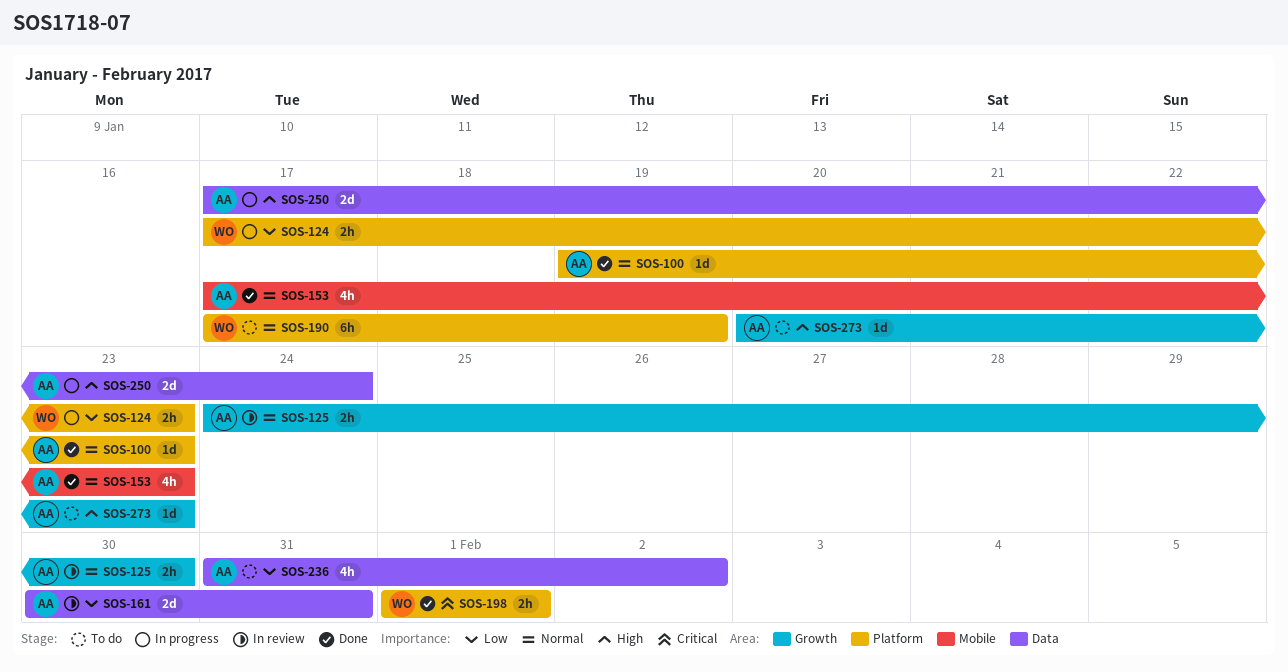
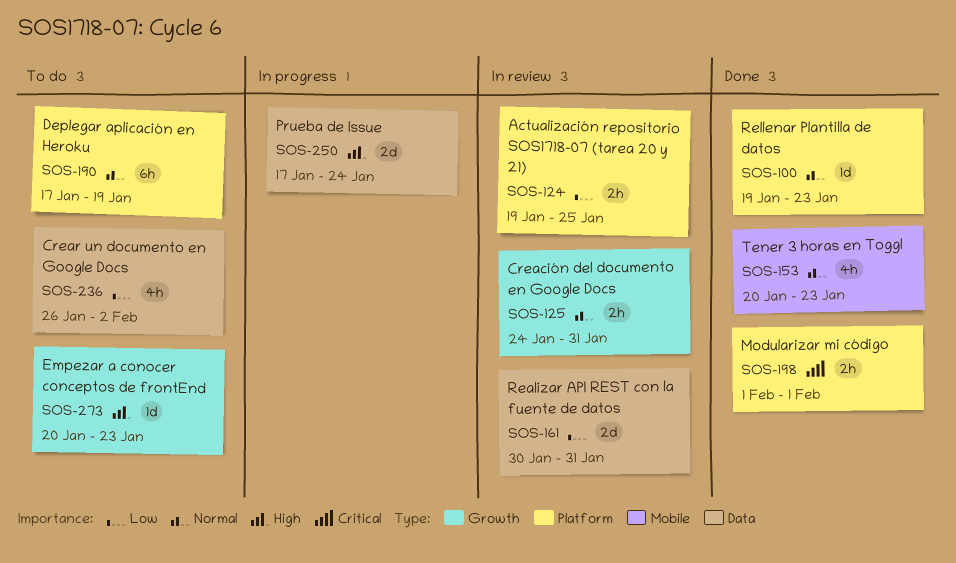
SOS-124, status: In progress -> In review
SOS-124, start: Jan 17 -> Jan 19
SOS-124, due: Jan 23 -> Jan 25
SOS-125, due: Jan 30 -> Jan 31
SOS-153, start: Jan 17 -> Jan 20
SOS-236, start: Jan 31 -> Jan 26

